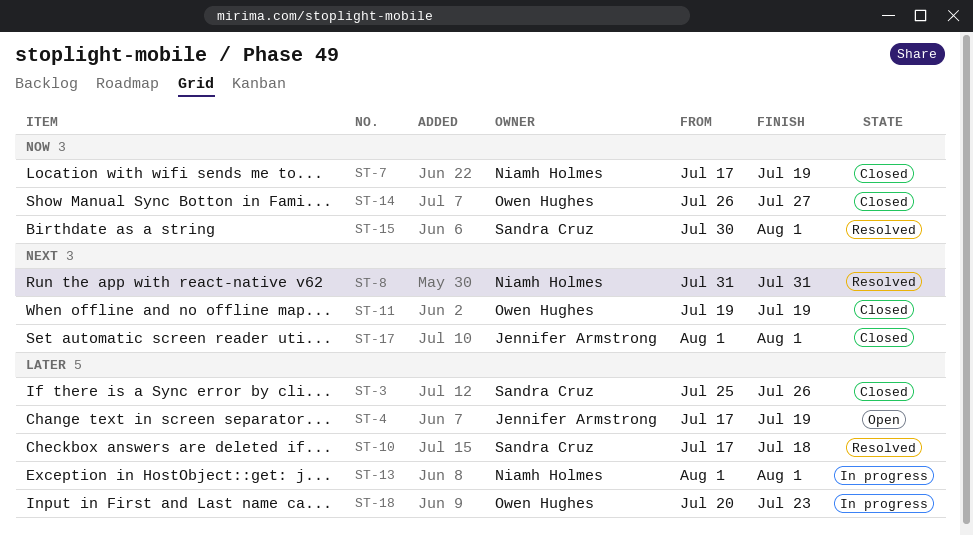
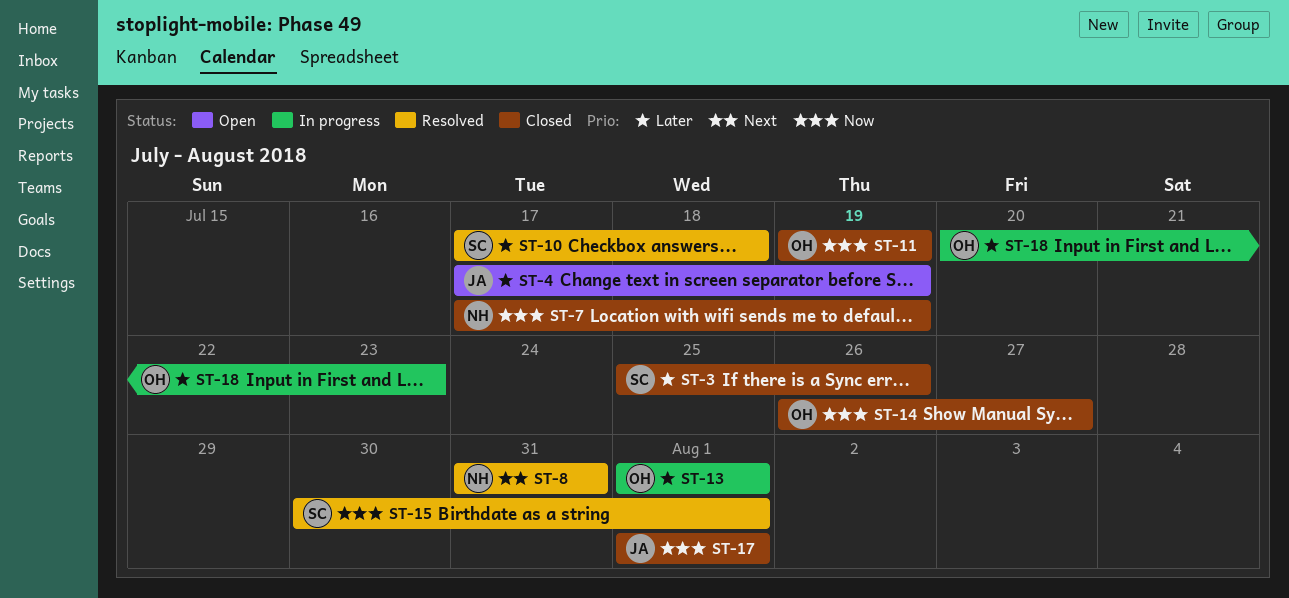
ST-11, priority: Next -> Now
ST-13, owner: Niamh Holmes -> Owen Hughes
ST-17, priority: Next -> Now

